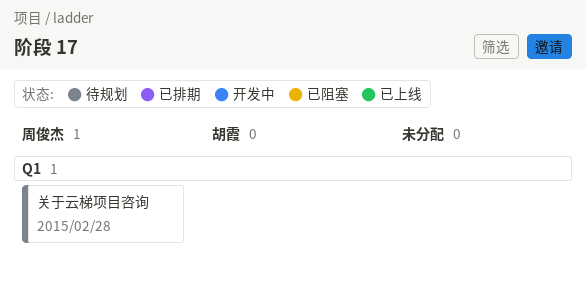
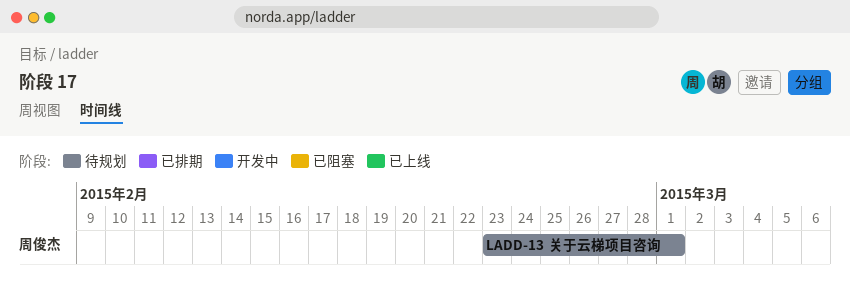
关于云梯项目咨询, due: Feb 28 -> Mar 1

